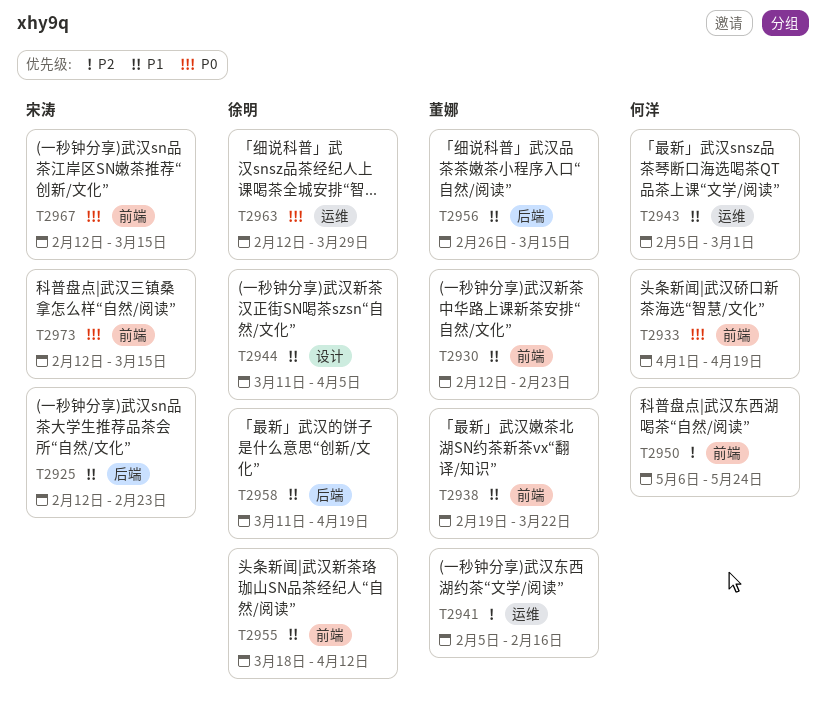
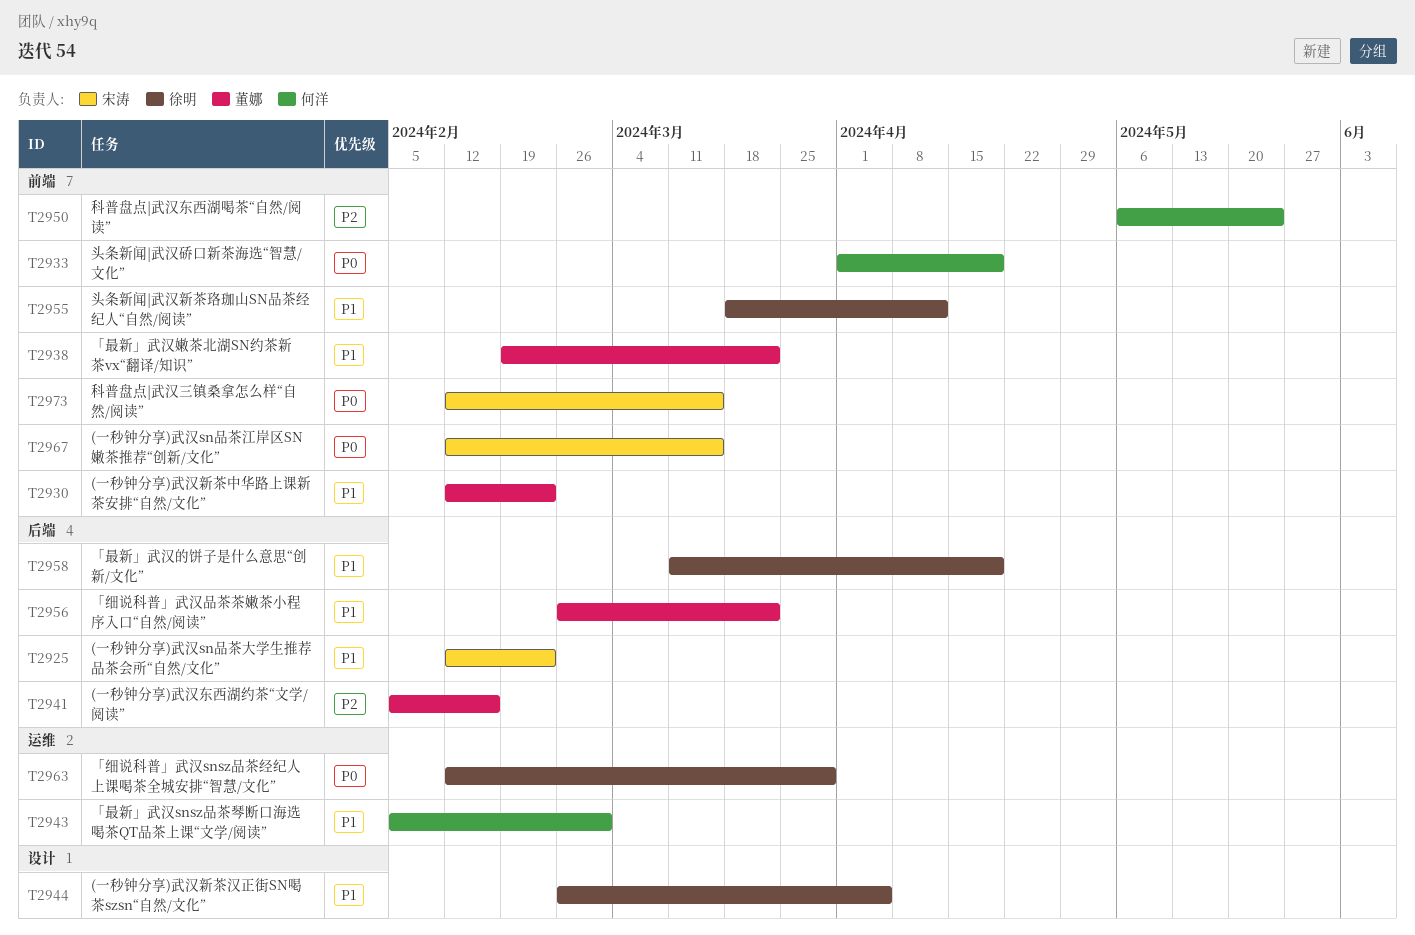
T2941, label: 运维 -> 后端
T2944, start: Mar 11 -> Feb 26
T2956, due: Mar 15 -> Mar 22

